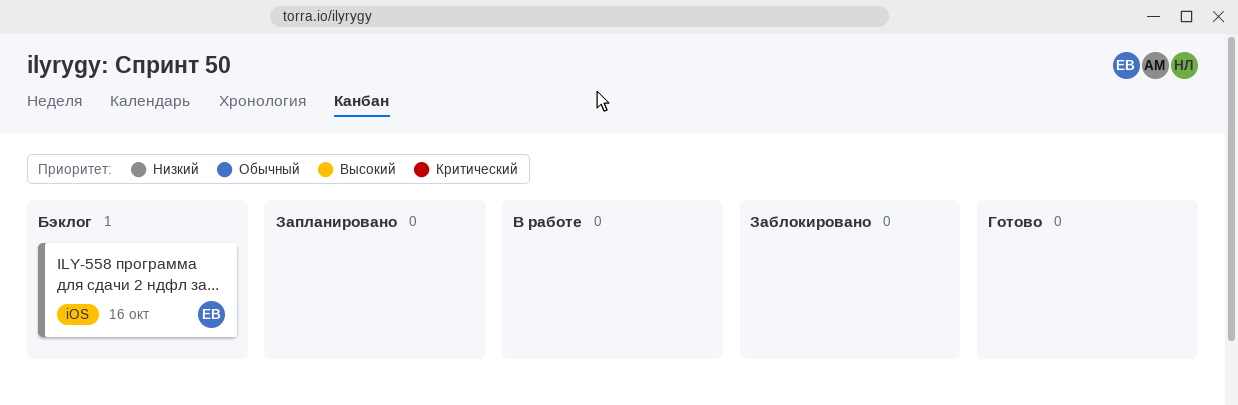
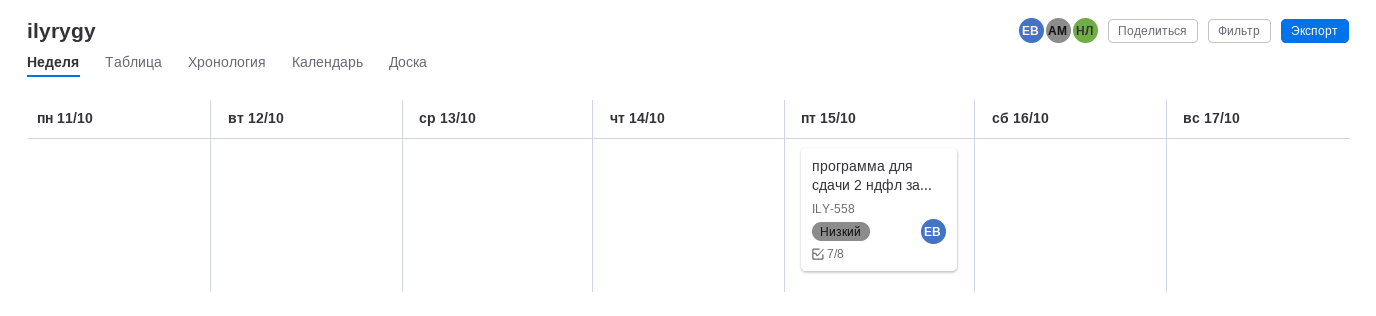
ILY-558, due: Oct 16 -> Oct 15

